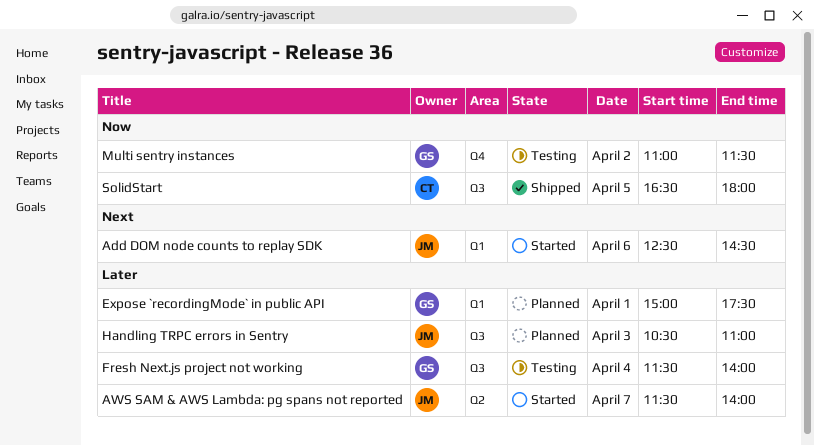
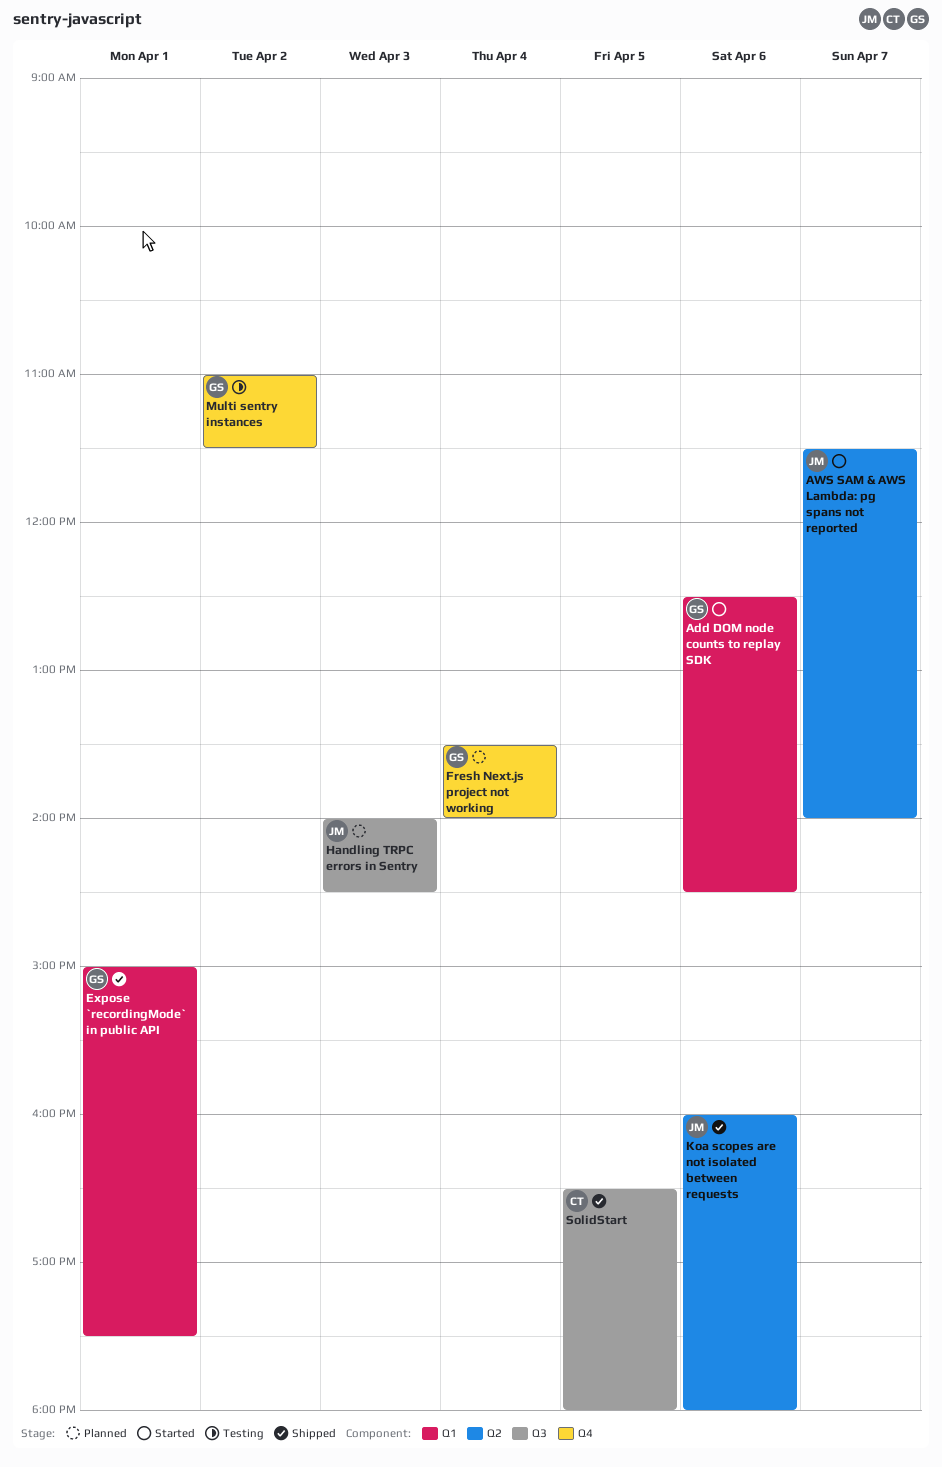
Add DOM node counts to replay SDK, owner: JM -> GS
Expose `recordingMode` in public API, status: Planned -> Shipped
Fresh Next.js project not working, status: Testing -> Planned
Fresh Next.js project not working, label: Q3 -> Q4
Fresh Next.js project not working, begins: 11:30 -> 13:30
Handling TRPC errors in Sentry, begins: 10:30 -> 14:00
Handling TRPC errors in Sentry, ends: 11:00 -> 14:30
Koa scopes are not isolated between requests: none -> present

